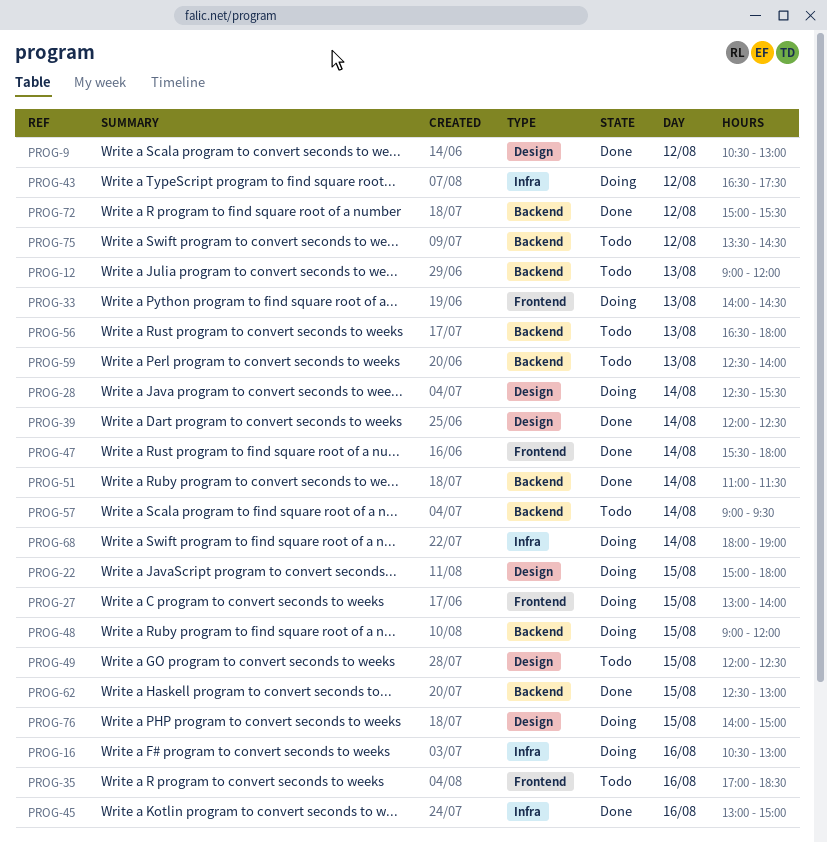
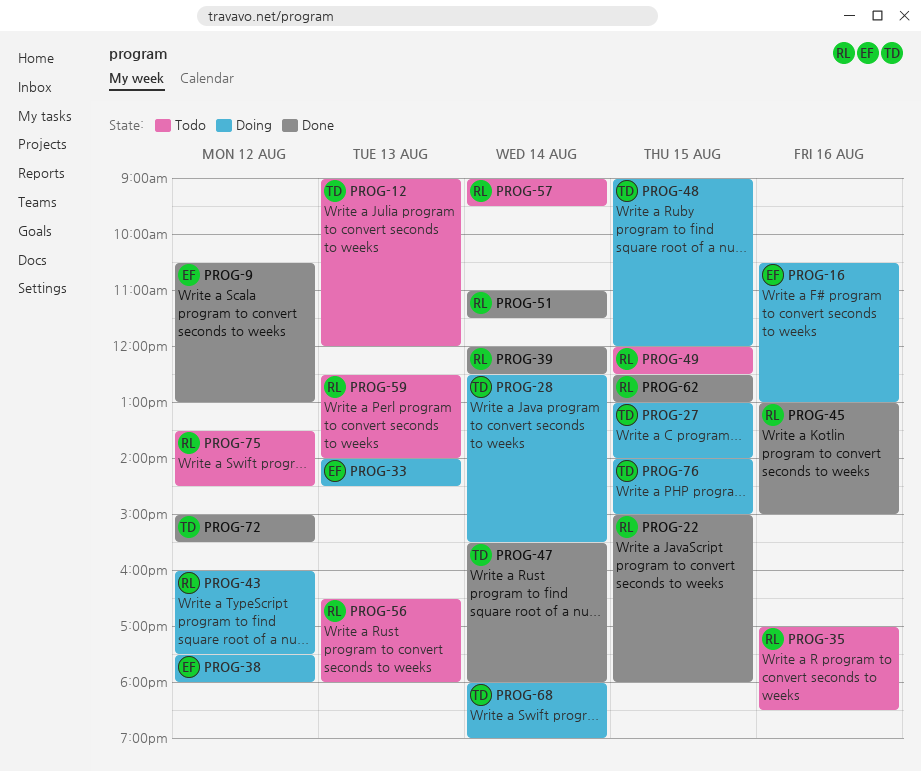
PROG-22, status: Doing -> Done
PROG-38: none -> present
PROG-43, begins: 16:30 -> 16:00

